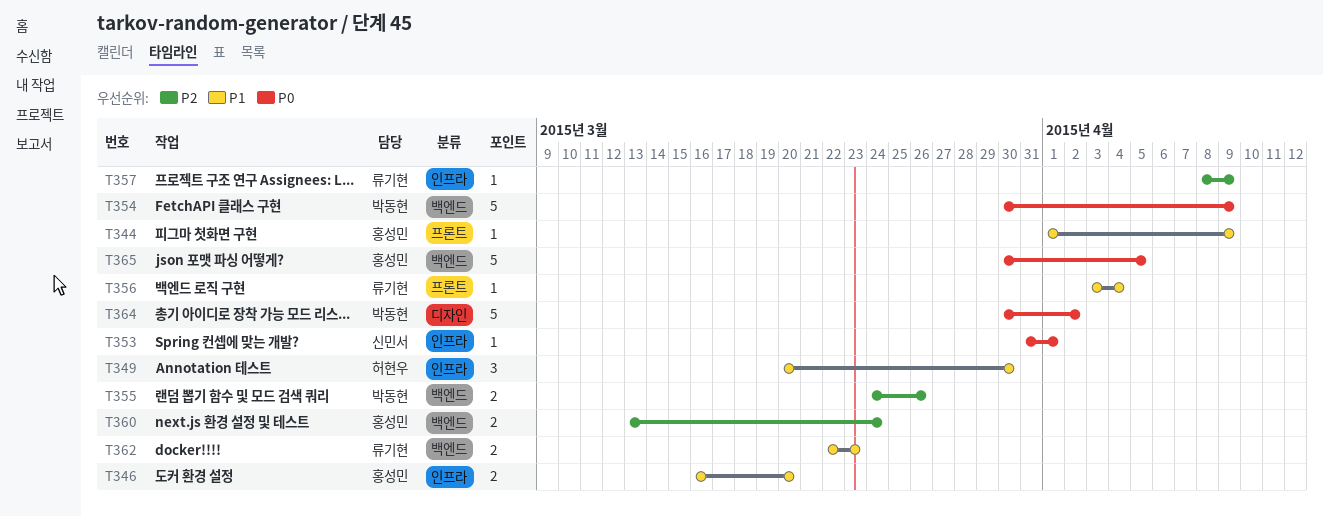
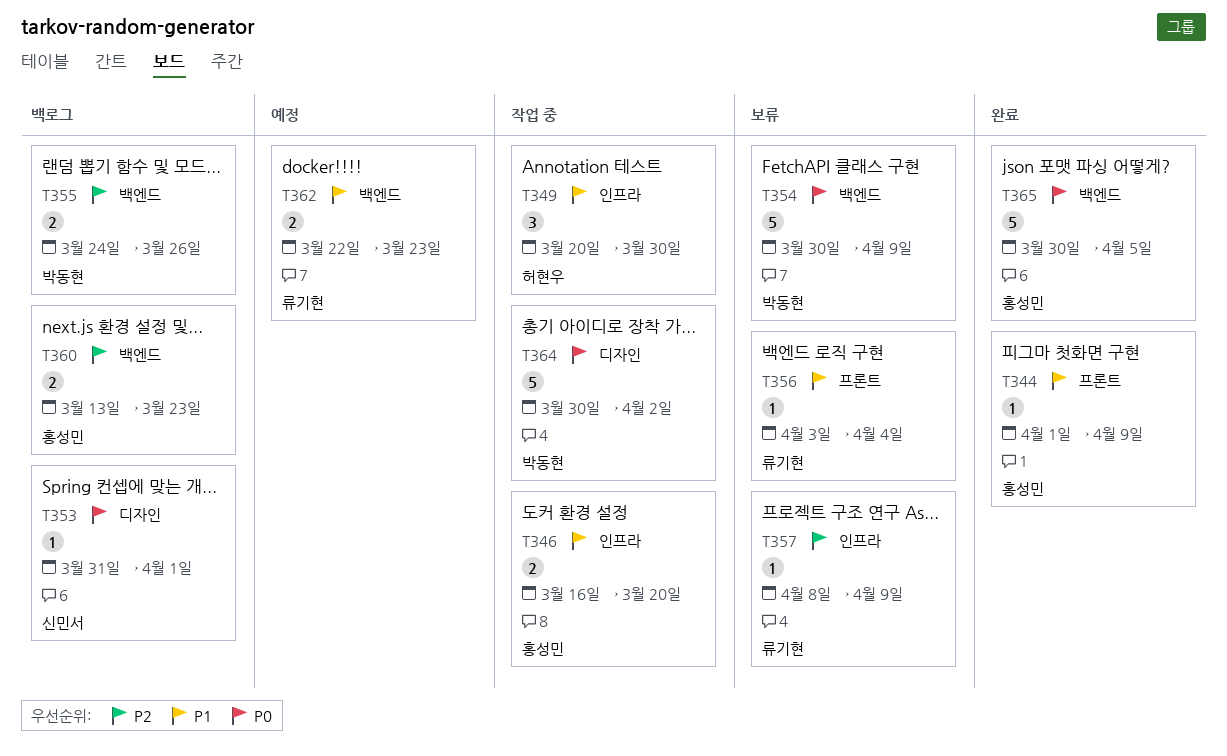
T353, label: 인프라 -> 디자인
T360, due: Mar 24 -> Mar 23

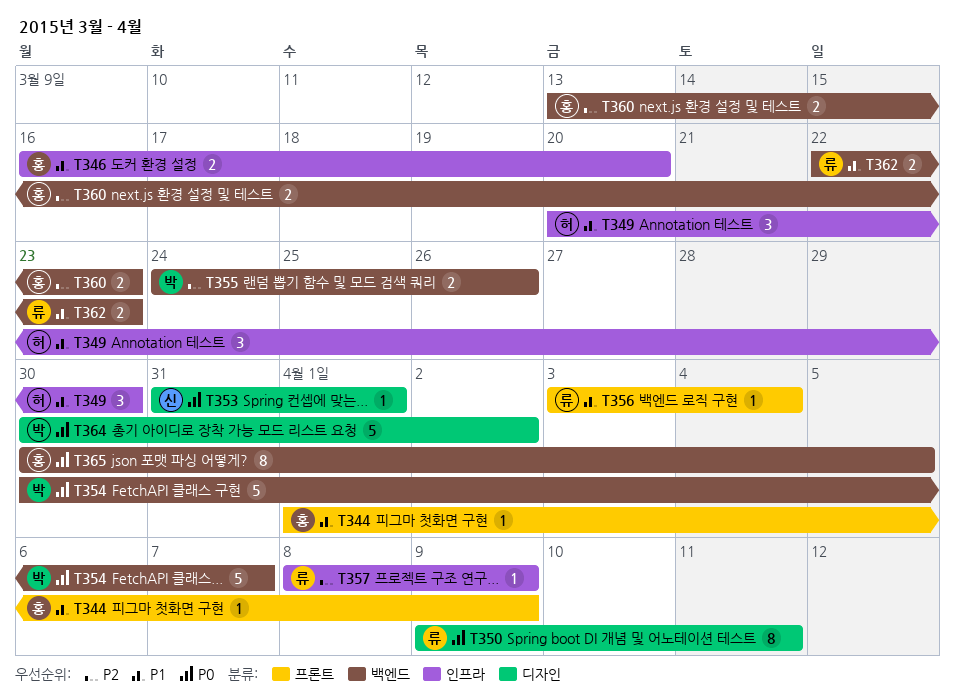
T350: none -> present
T354, due: Apr 9 -> Apr 7
T365, estimate: 5 -> 8

